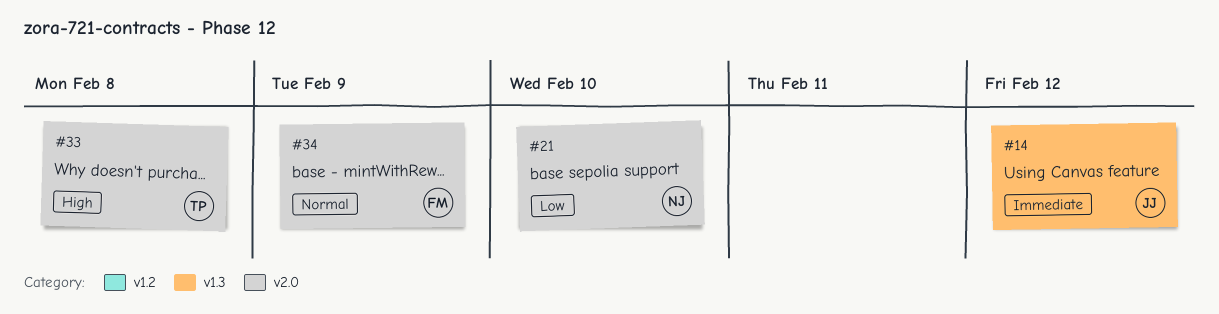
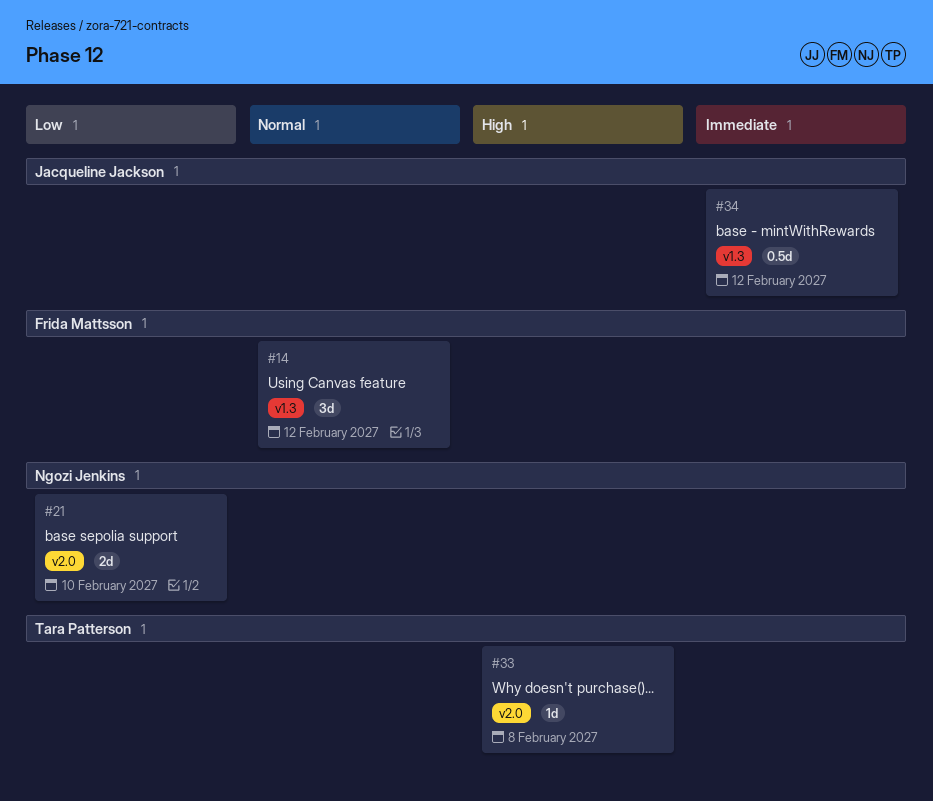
#14, owner: Jacqueline Jackson -> Frida Mattsson
#14, priority: Immediate -> Normal
#34, owner: Frida Mattsson -> Jacqueline Jackson
#34, priority: Normal -> Immediate
#34, label: v2.0 -> v1.3
#34, due: Feb 9 -> Feb 12

